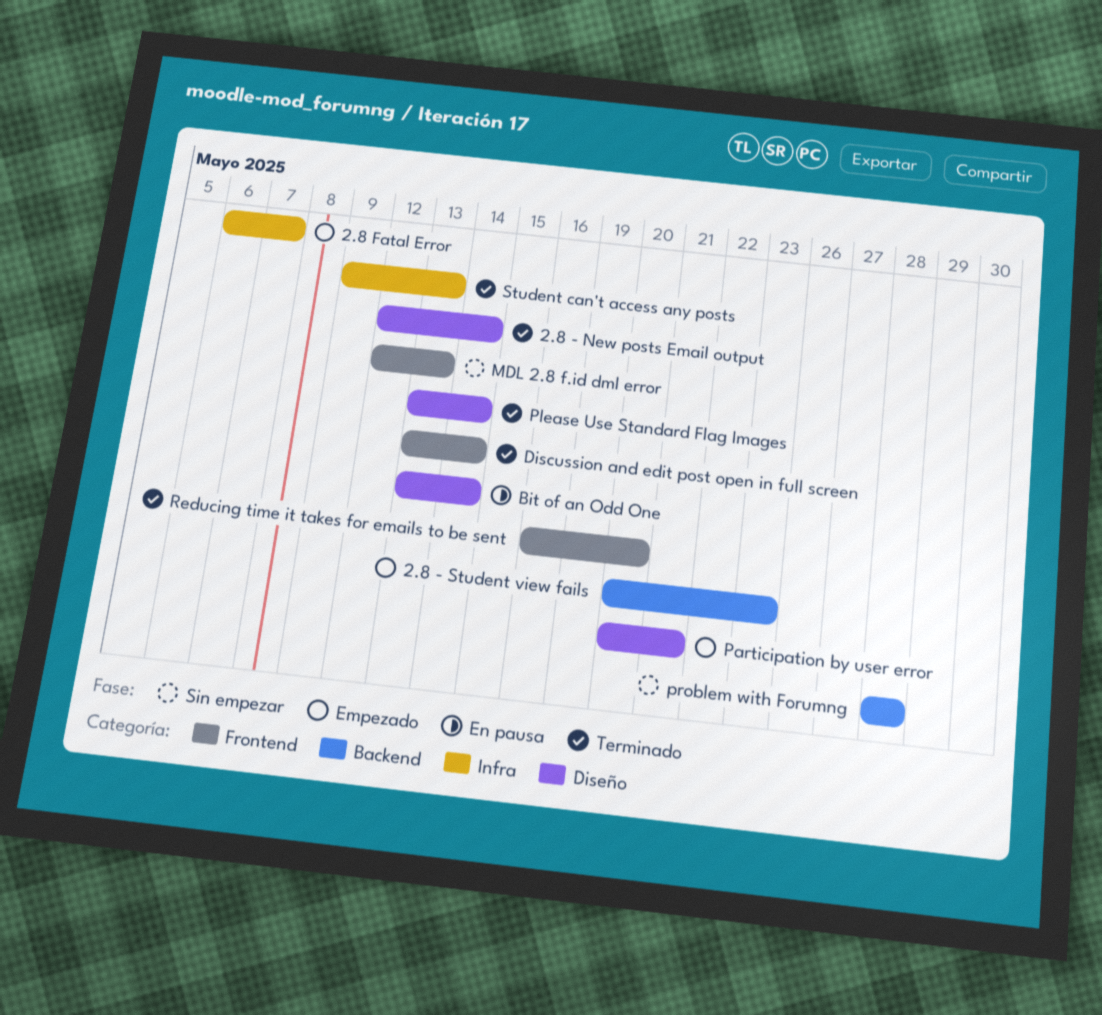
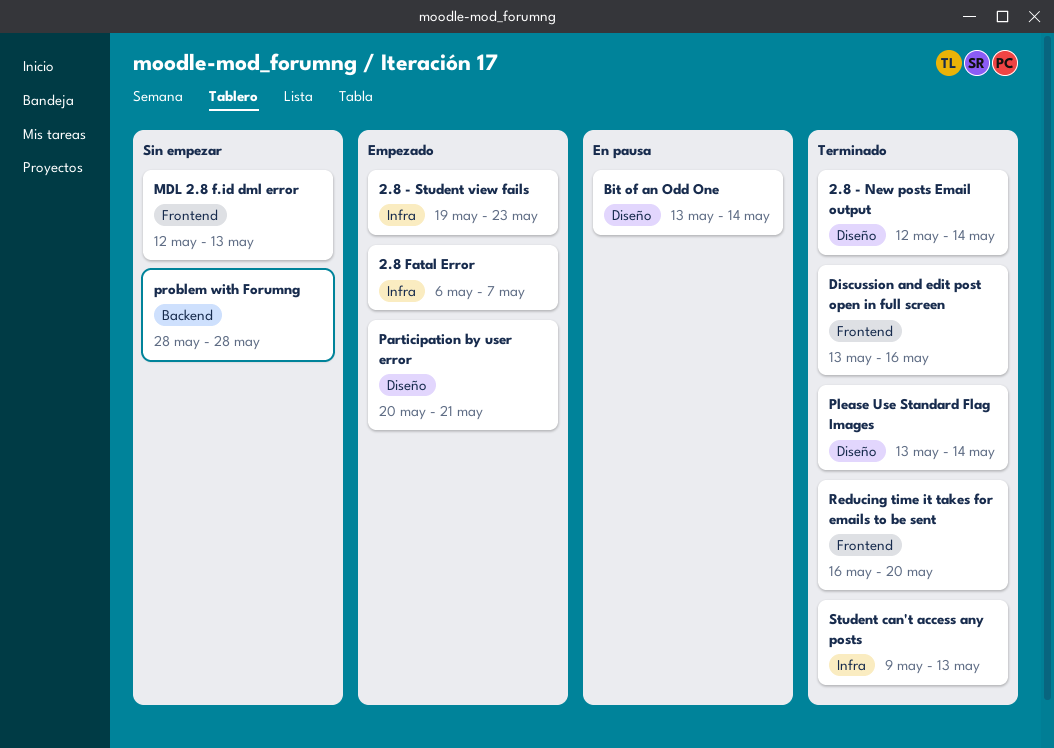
2.8 - Student view fails, label: Backend -> Infra
2.8 - Student view fails, start: May 20 -> May 19
Discussion and edit post open in full screen, due: May 14 -> May 16

